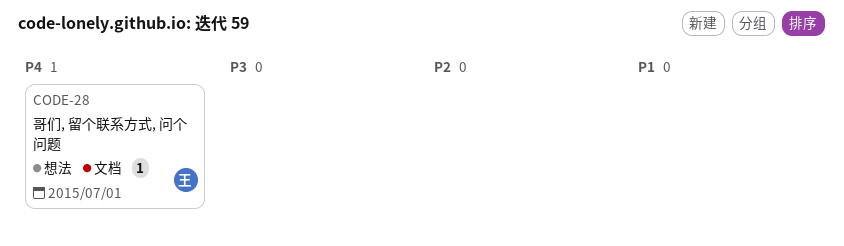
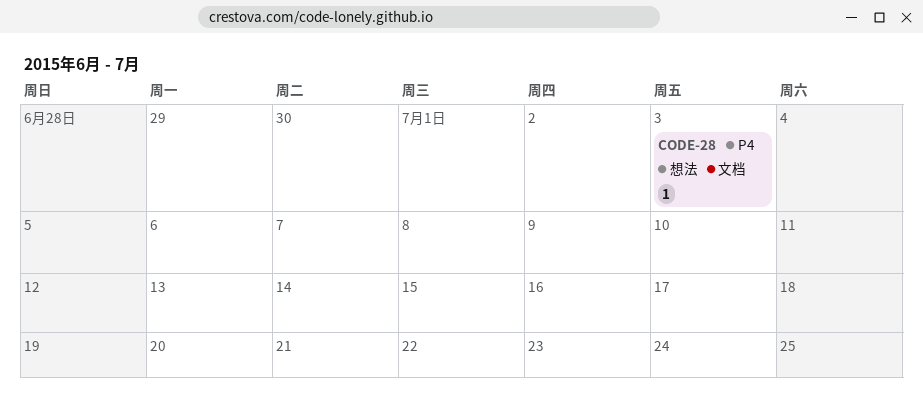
CODE-28, due: Jul 1 -> Jul 3

